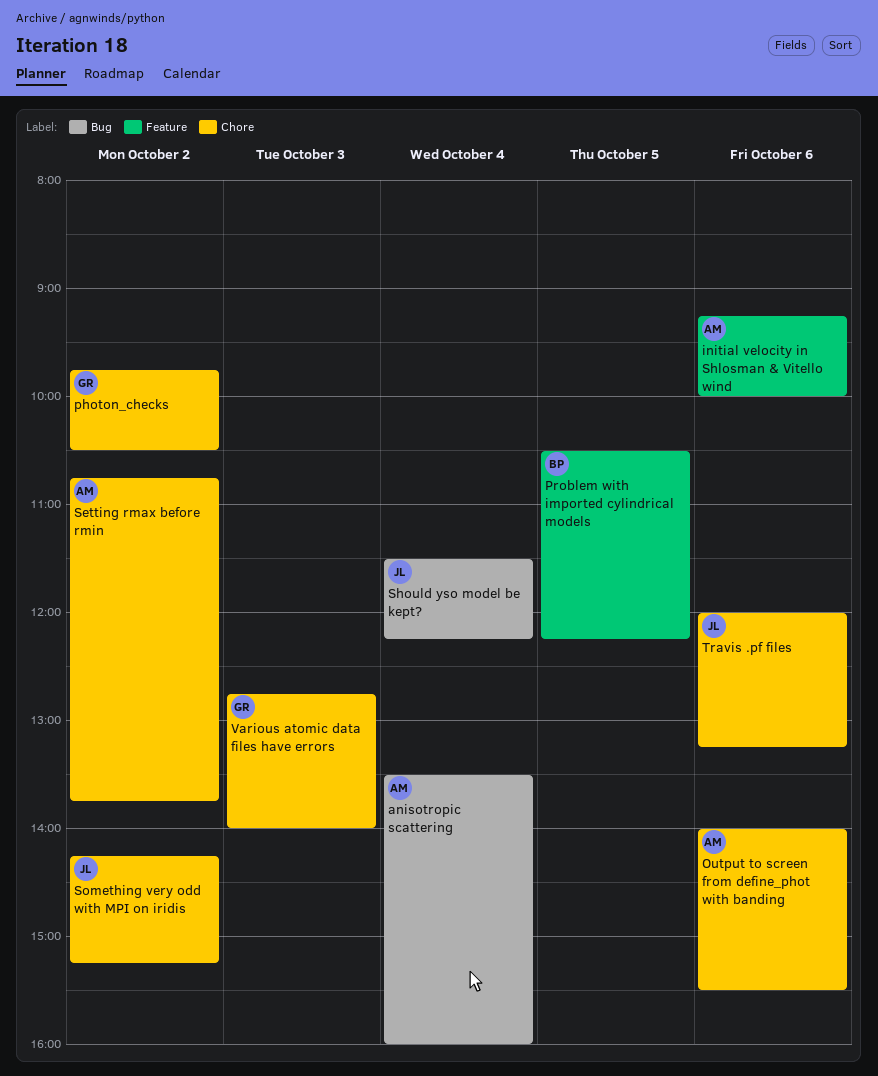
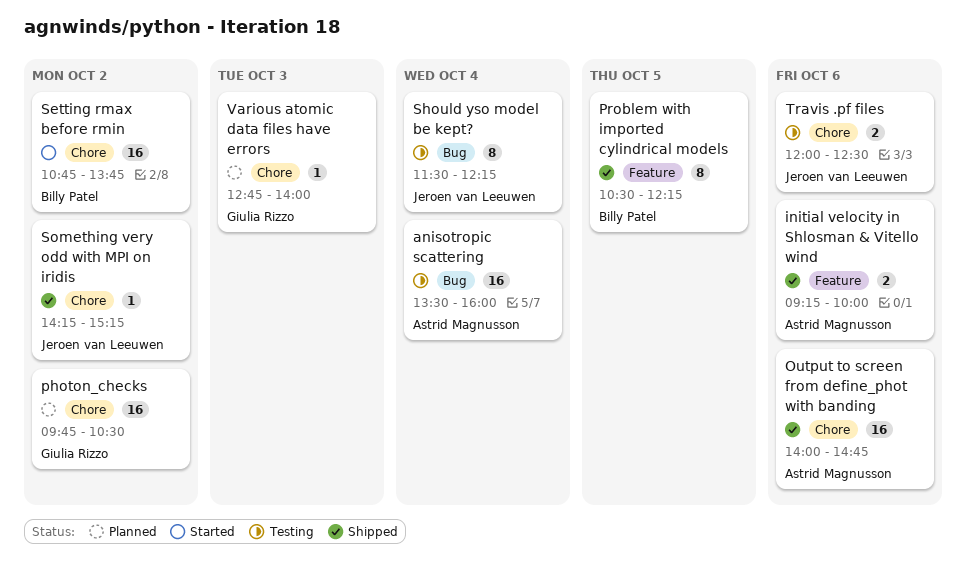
Output to screen from define_phot with banding, ends: 15:30 -> 14:45
Setting rmax before rmin, owner: Astrid Magnusson -> Billy Patel
Travis .pf files, ends: 13:15 -> 12:30

